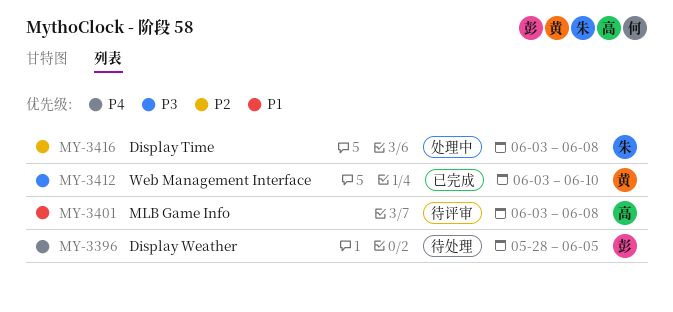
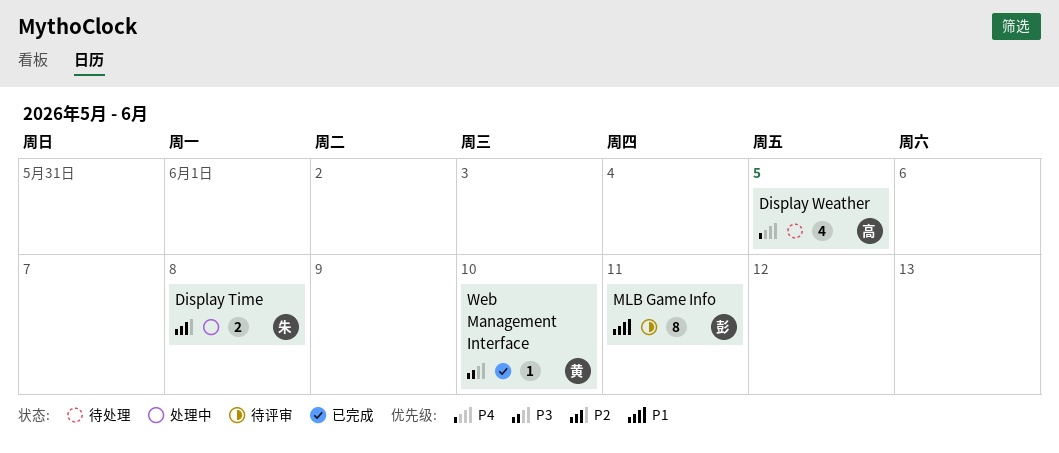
Display Weather, owner: 彭 -> 高
MLB Game Info, owner: 高 -> 彭
MLB Game Info, due: Jun 8 -> Jun 11

